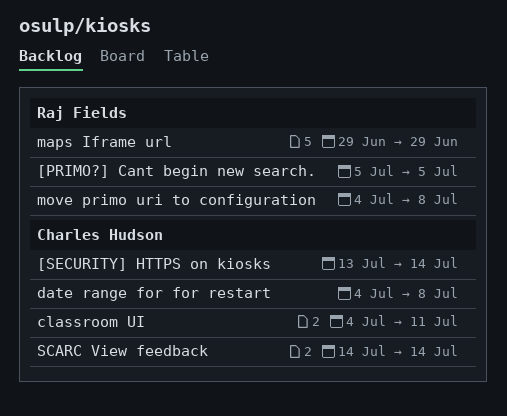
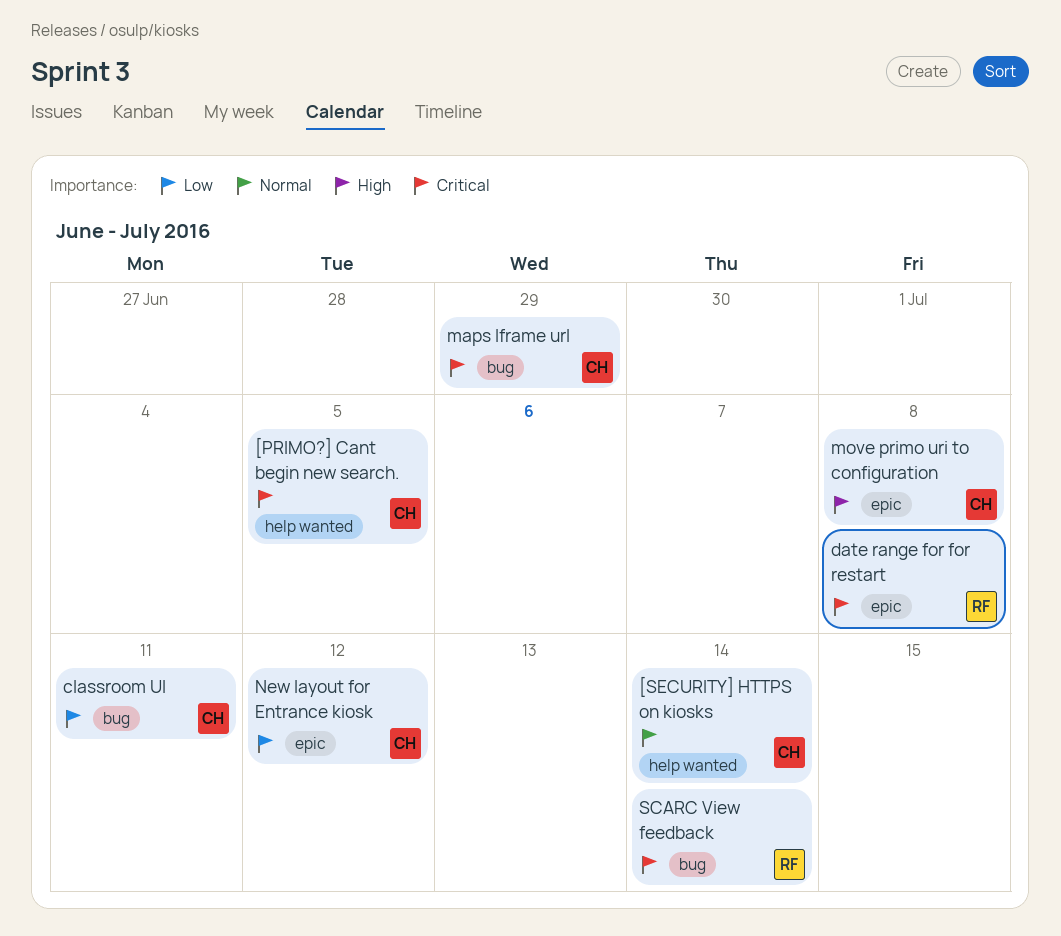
[PRIMO?] Cant begin new search., owner: Raj Fields -> Charles Hudson
date range for for restart, owner: Charles Hudson -> Raj Fields
maps Iframe url, owner: Raj Fields -> Charles Hudson
move primo uri to configuration, owner: Raj Fields -> Charles Hudson
New layout for Entrance kiosk: none -> present
SCARC View feedback, owner: Charles Hudson -> Raj Fields

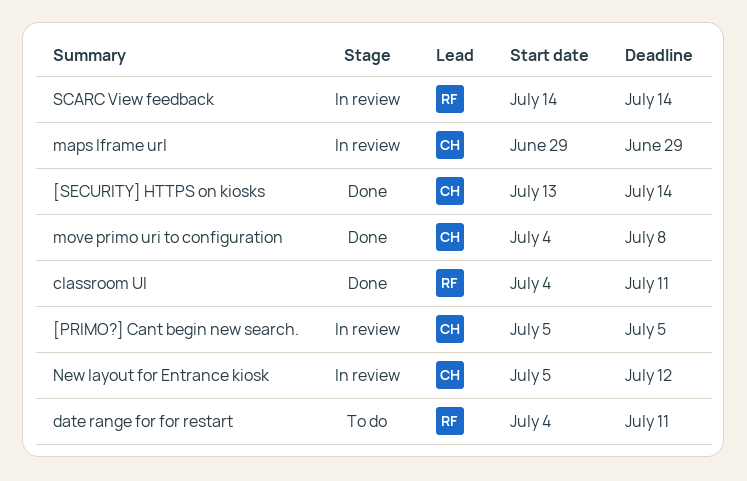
classroom UI, owner: CH -> RF
date range for for restart, due: Jul 8 -> Jul 11

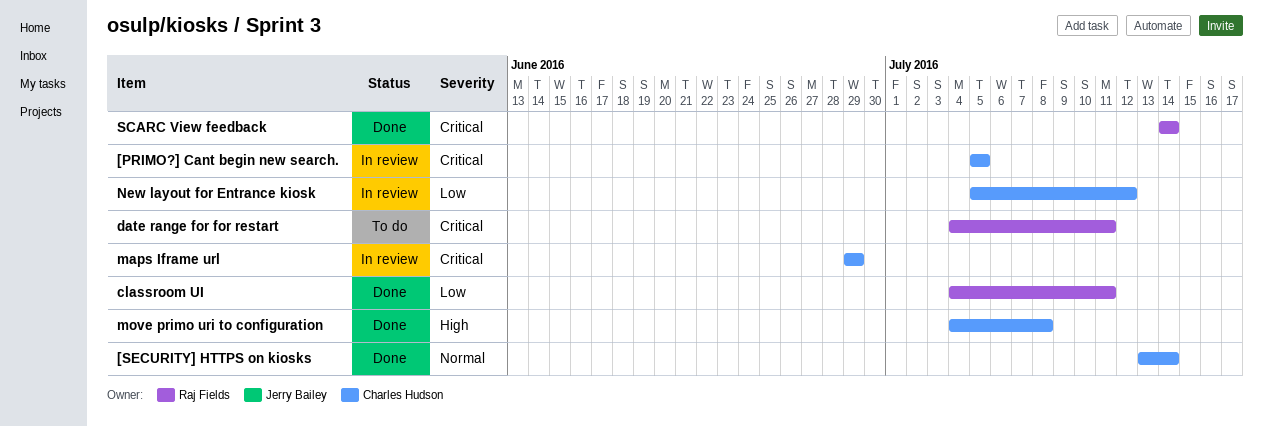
SCARC View feedback, status: In review -> Done

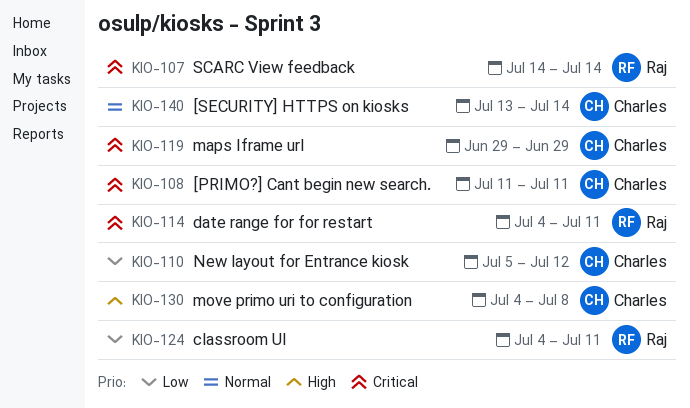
[PRIMO?] Cant begin new search., start: Jul 5 -> Jul 11
[PRIMO?] Cant begin new search., due: Jul 5 -> Jul 11

